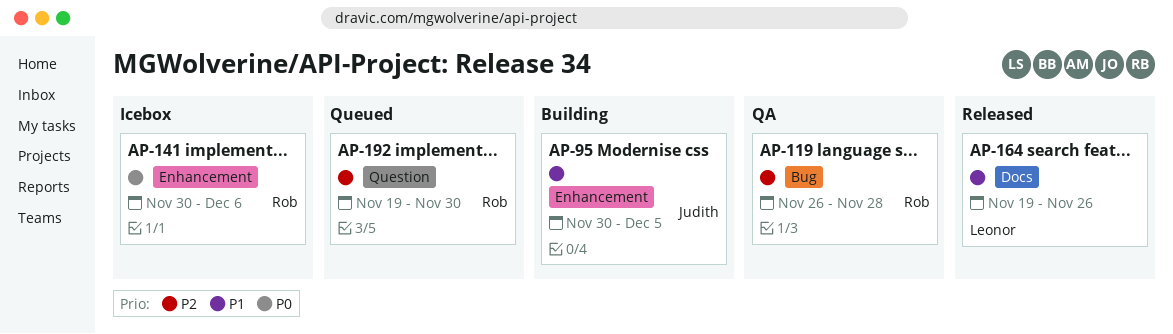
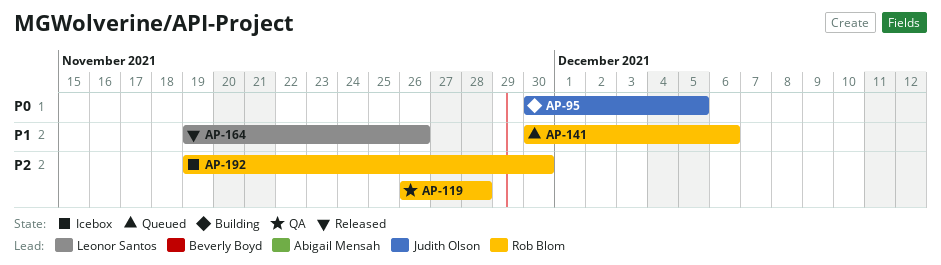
AP-95, priority: P1 -> P0
AP-141, status: Icebox -> Queued
AP-141, priority: P0 -> P1
AP-192, status: Queued -> Icebox

